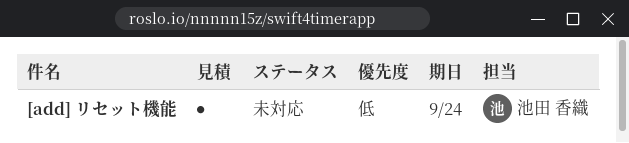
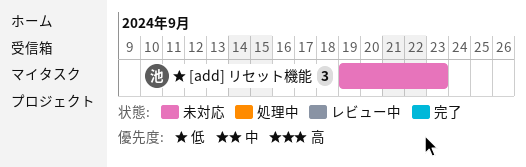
[add] リセット機能, estimate: 1 -> 3
[add] リセット機能, due: Sep 24 -> Sep 23

